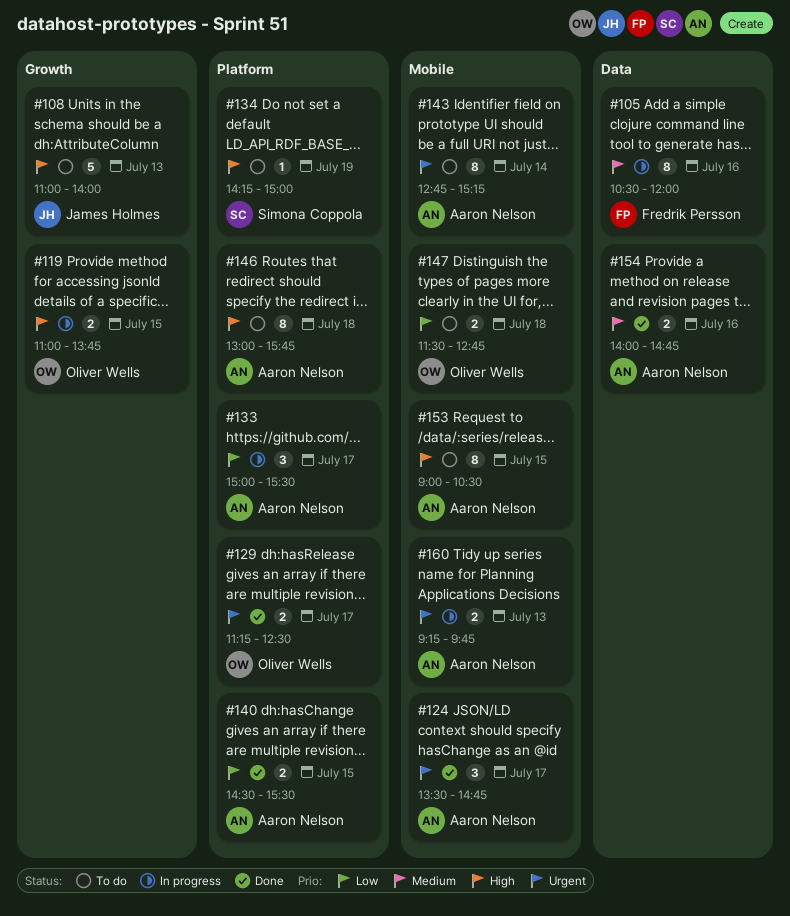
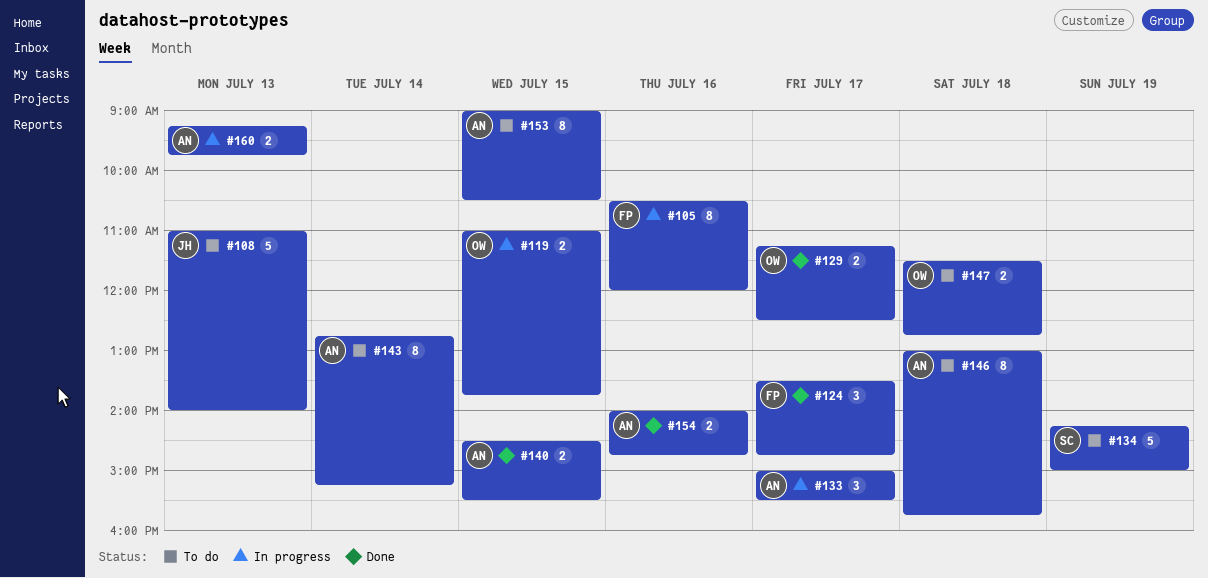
#124, owner: Aaron Nelson -> Fredrik Persson
#134, estimate: 1 -> 5

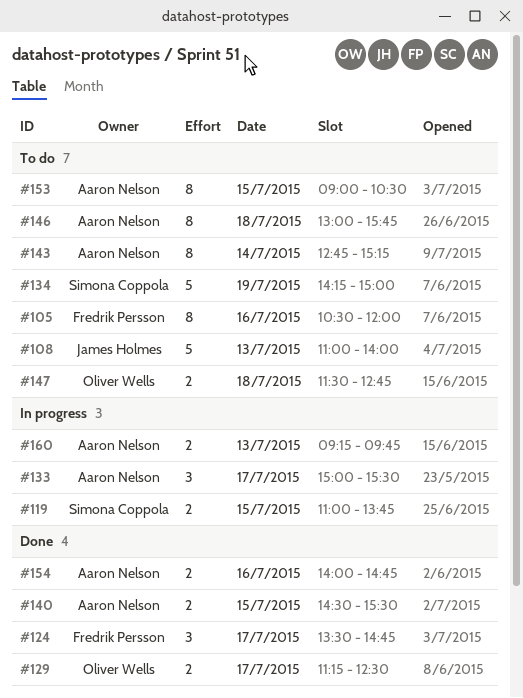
#105, status: In progress -> To do
#119, owner: Oliver Wells -> Simona Coppola

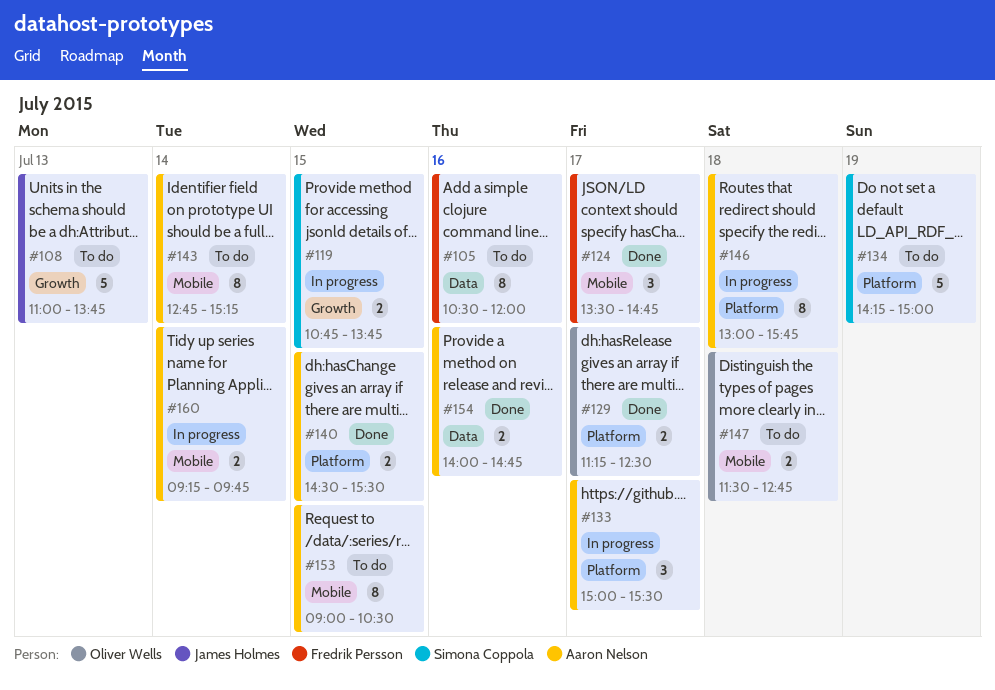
#108, ends: 14:00 -> 13:45
#119, begins: 11:00 -> 10:45
#146, status: To do -> In progress
#160, day: Jul 13 -> Jul 14

